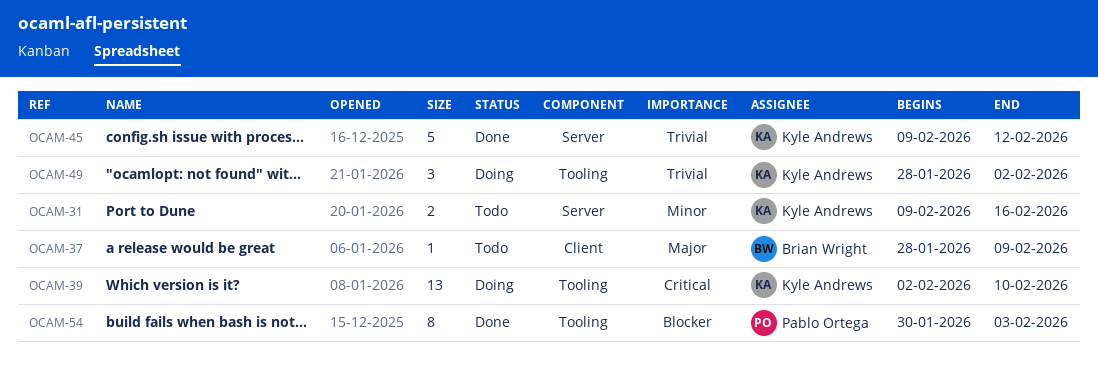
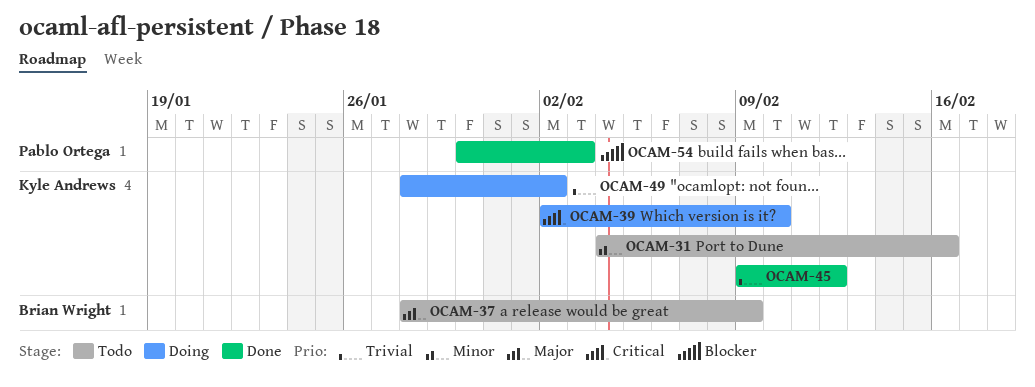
OCAM-31, start: Feb 9 -> Feb 4

